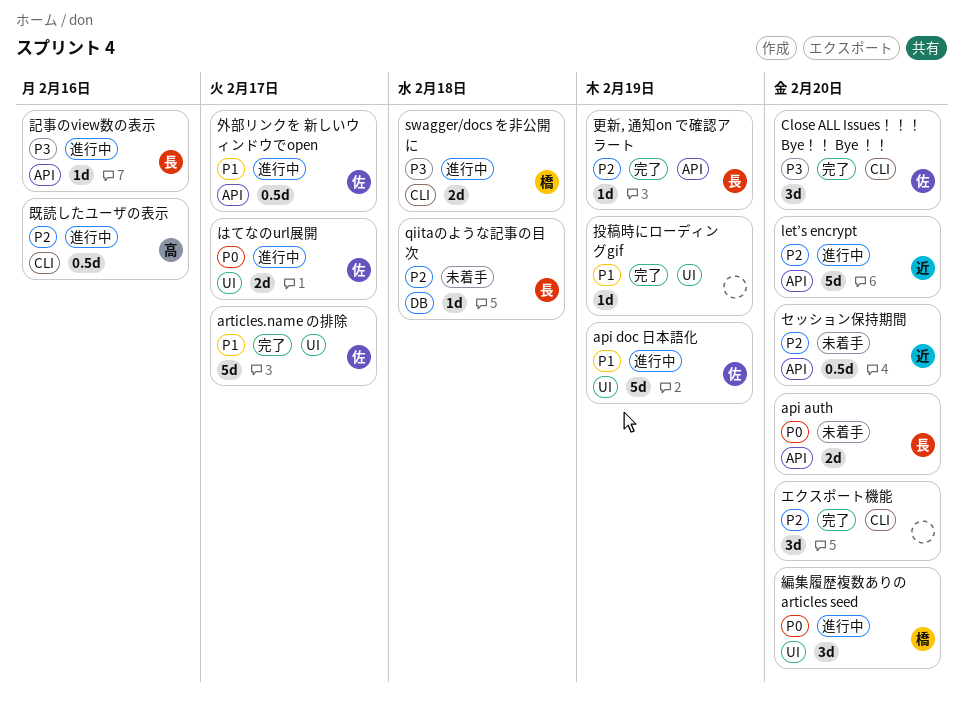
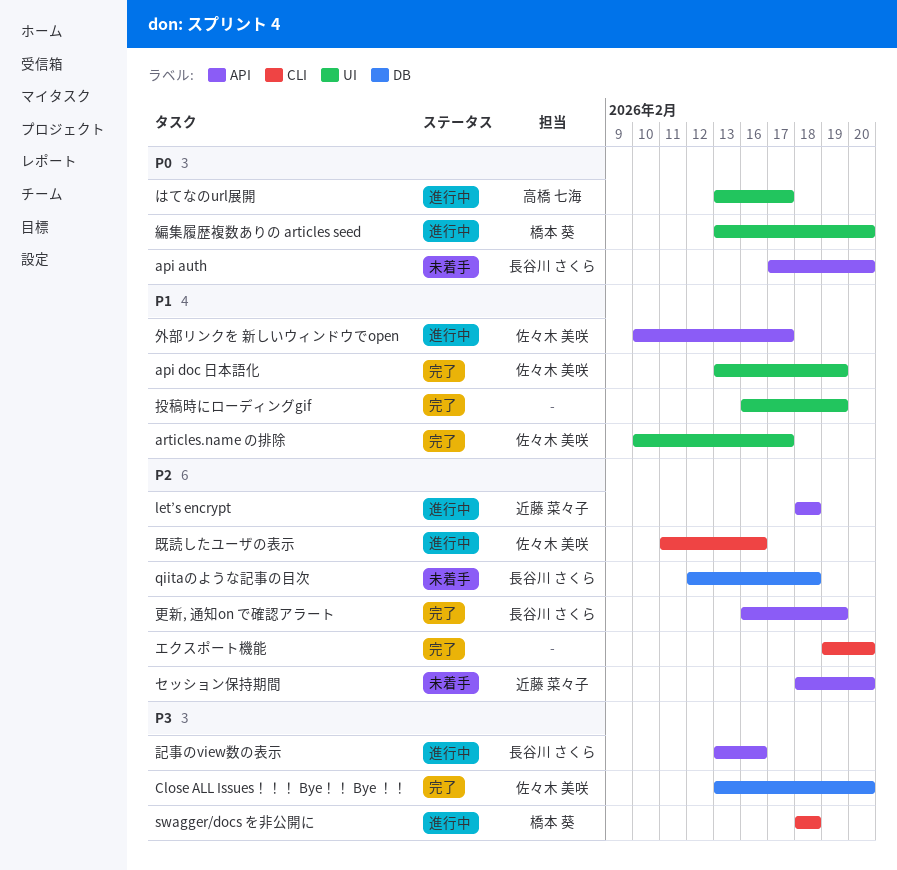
api doc 日本語化, status: 進行中 -> 完了
Close ALL Issues！！！ Bye！！ Bye ！！, label: CLI -> DB
let’s encrypt, due: Feb 20 -> Feb 18
はてなのurl展開, owner: 佐々木 美咲 -> 高橋 七海
既読したユーザの表示, owner: 高橋 七海 -> 佐々木 美咲

